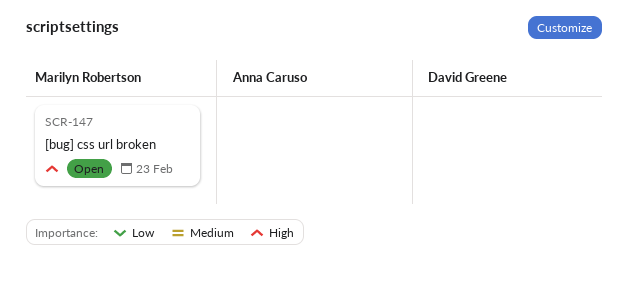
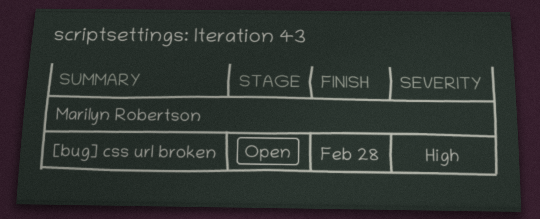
[bug] css url broken, due: Feb 23 -> Feb 28

